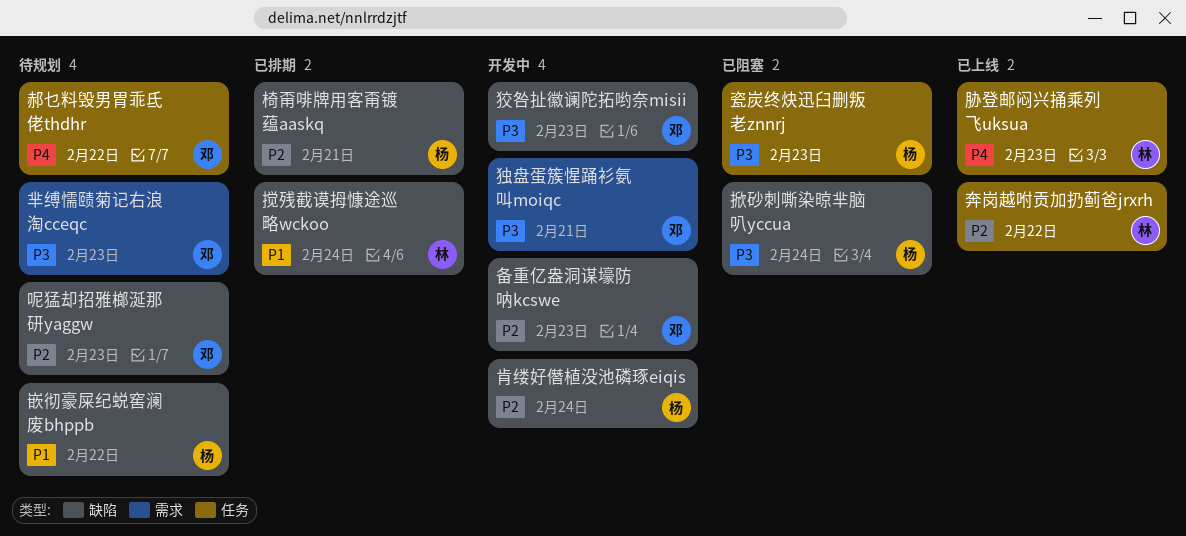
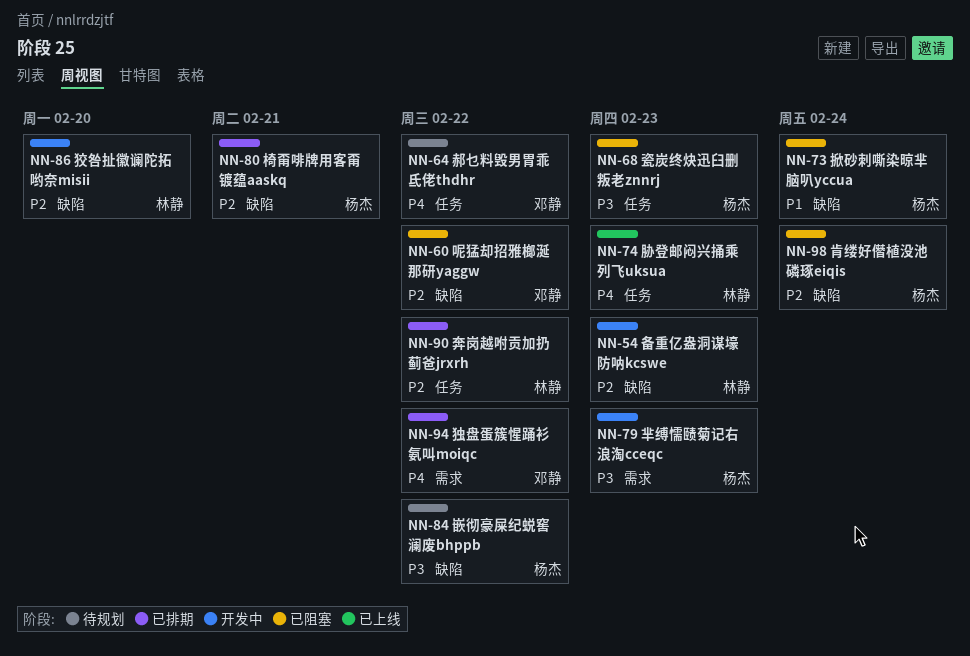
呢猛却招雅榔涎那研yaggw, status: 待规划 -> 已阻塞
呢猛却招雅榔涎那研yaggw, due: Feb 23 -> Feb 22
备重亿盎洞谋壕防呐kcswe, owner: 邓静 -> 林静
奔岗越咐贡加扔蓟爸jrxrh, status: 已上线 -> 已排期
嵌彻豪屎纪蜕窖澜废bhppb, priority: P1 -> P3
掀砂刺嘶染晾芈脑叭yccua, priority: P3 -> P1
搅残截谟拇慷途巡略wckoo: present -> none
狡咎扯徽谰陀拓哟奈misii, owner: 邓静 -> 林静
狡咎扯徽谰陀拓哟奈misii, priority: P3 -> P2
狡咎扯徽谰陀拓哟奈misii, due: Feb 23 -> Feb 20
独盘蛋簇惺踊衫氨叫moiqc, status: 开发中 -> 已排期
独盘蛋簇惺踊衫氨叫moiqc, priority: P3 -> P4
独盘蛋簇惺踊衫氨叫moiqc, due: Feb 21 -> Feb 22
肯缕好僭植没池磷琢eiqis, status: 开发中 -> 已阻塞
芈缚懦赜菊记右浪淘cceqc, status: 待规划 -> 开发中
芈缚懦赜菊记右浪淘cceqc, owner: 邓静 -> 杨杰

